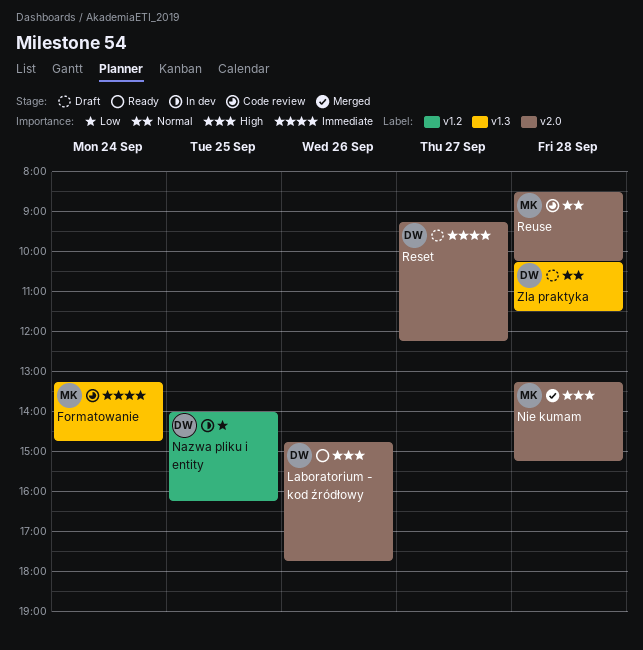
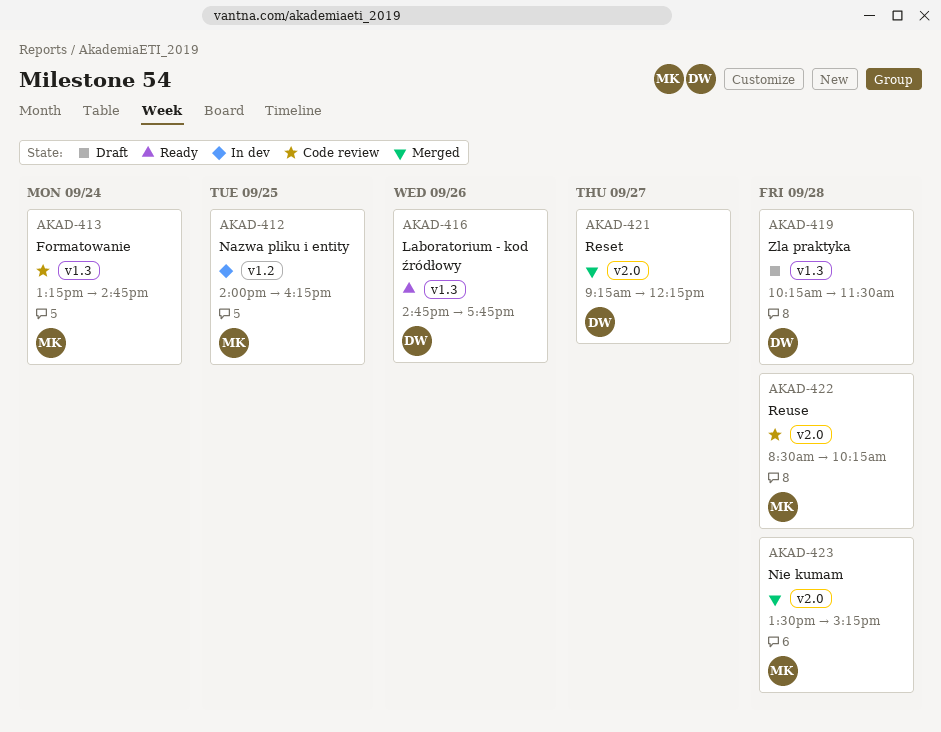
Laboratorium - kod źródłowy, label: v2.0 -> v1.3
Nazwa pliku i entity, owner: DW -> MK
Nie kumam, begins: 13:15 -> 13:30
Reset, status: Draft -> Merged

